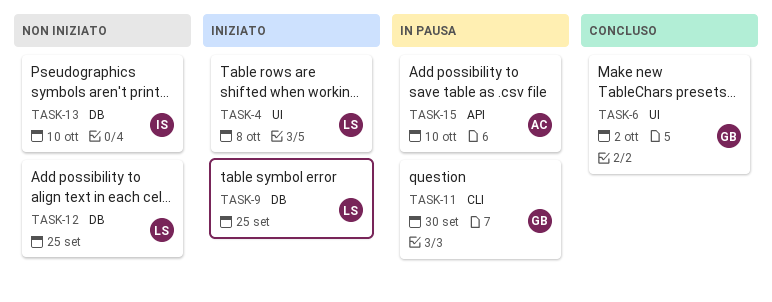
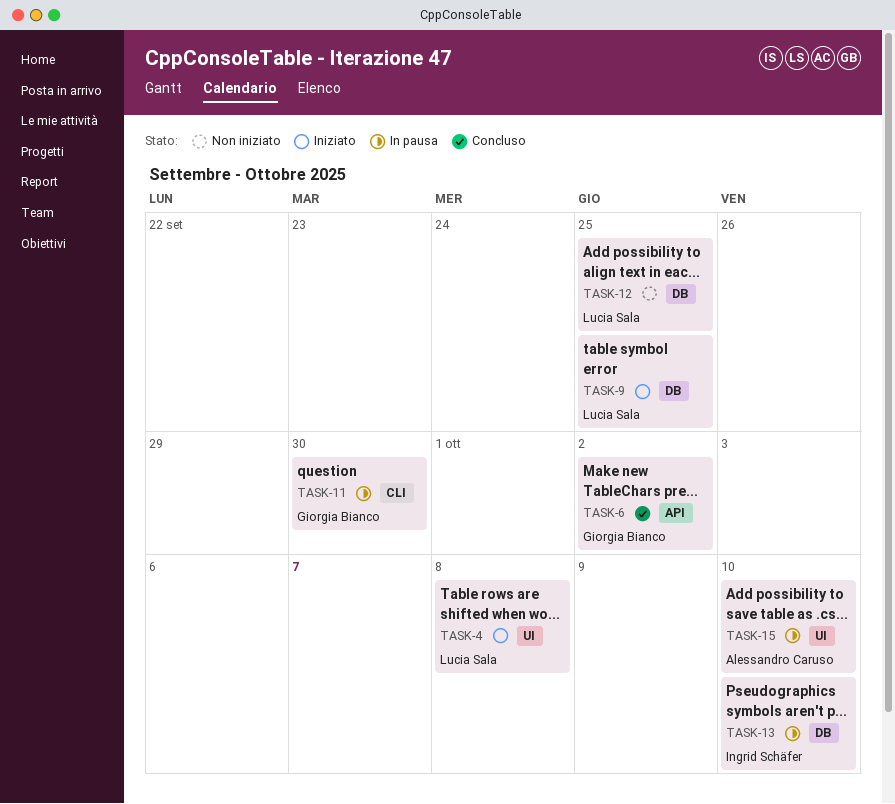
TASK-6, label: UI -> API
TASK-13, status: Non iniziato -> In pausa
TASK-15, label: API -> UI

